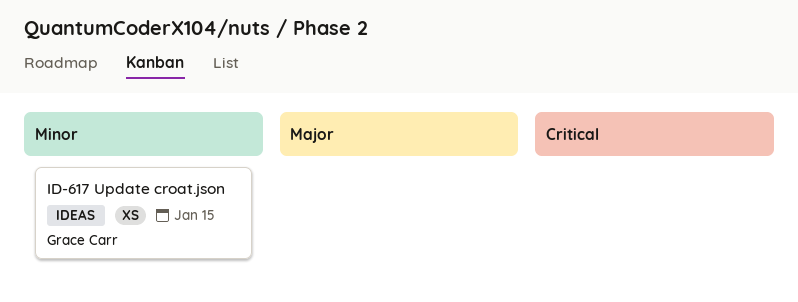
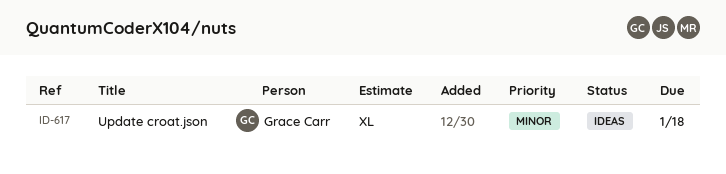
ID-617, estimate: XS -> XL
ID-617, due: Jan 15 -> Jan 18

